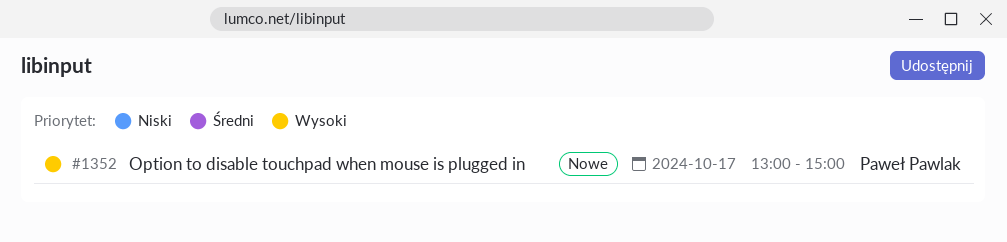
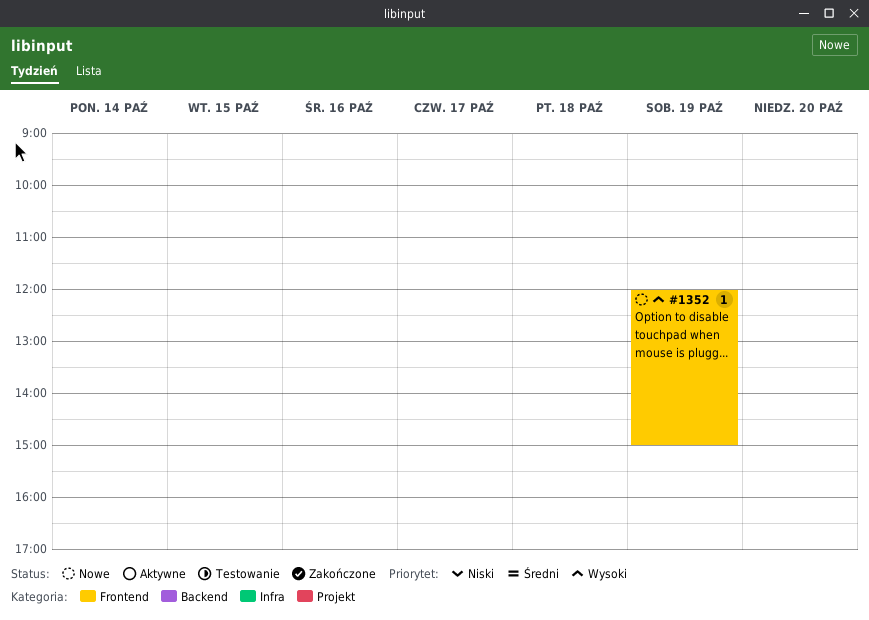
#1352, day: Oct 17 -> Oct 19
#1352, begins: 13:00 -> 12:00

